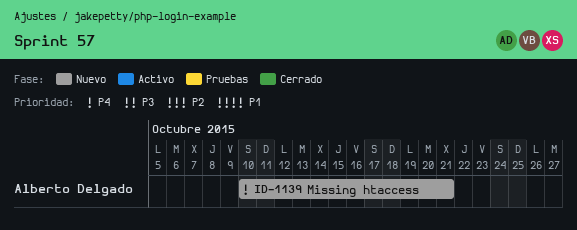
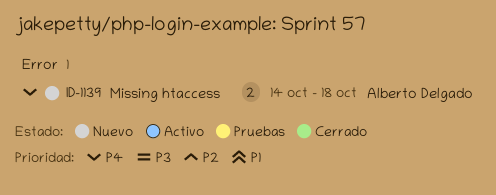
ID-1139, start: Oct 10 -> Oct 14
ID-1139, due: Oct 21 -> Oct 18

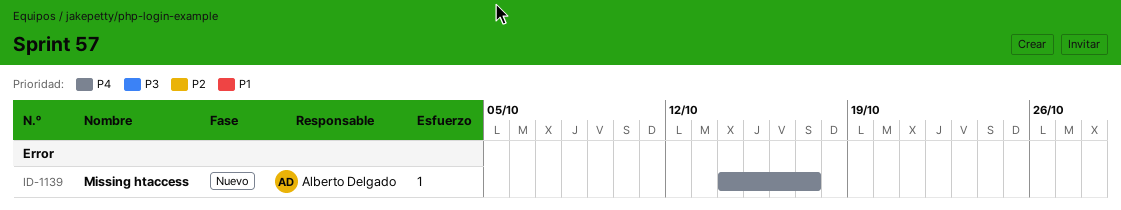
ID-1139, estimate: 2 -> 1
ID-1139, due: Oct 18 -> Oct 17

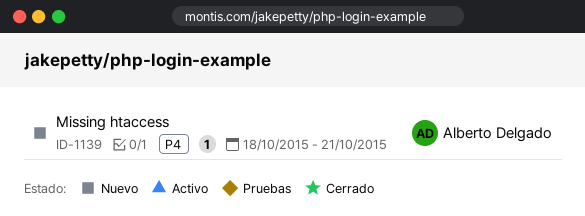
ID-1139, start: Oct 14 -> Oct 18
ID-1139, due: Oct 17 -> Oct 21

